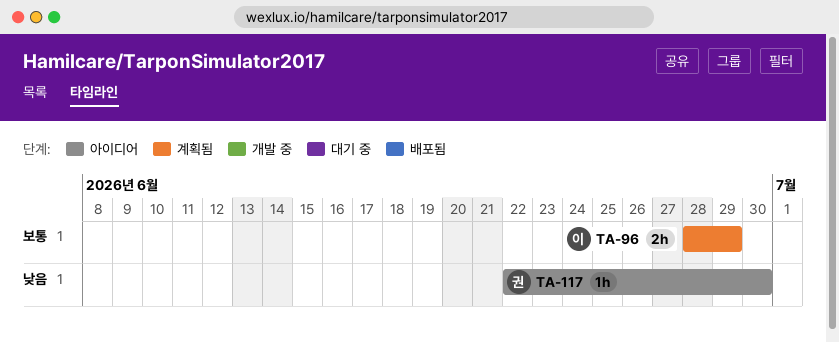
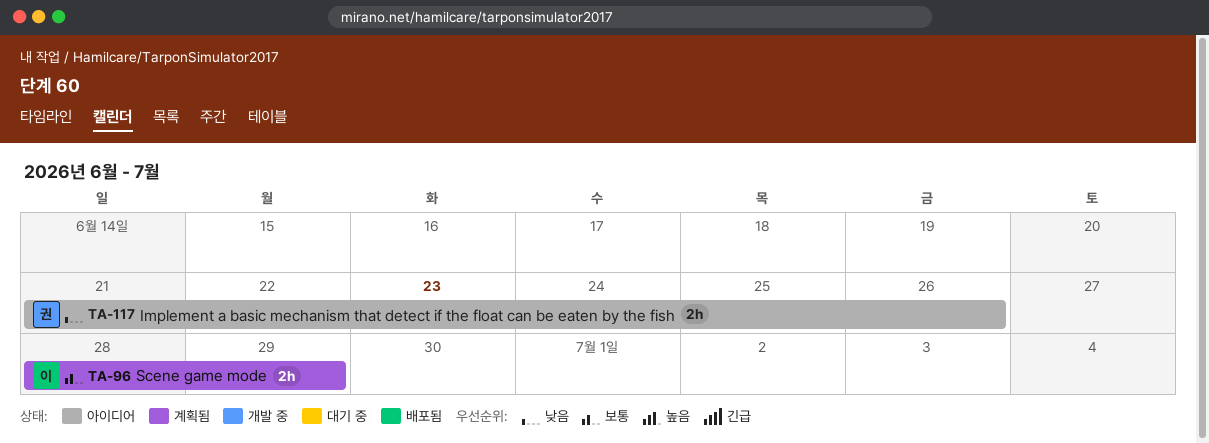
TA-117, estimate: 1h -> 2h
TA-117, start: Jun 22 -> Jun 21
TA-117, due: Jun 30 -> Jun 26

